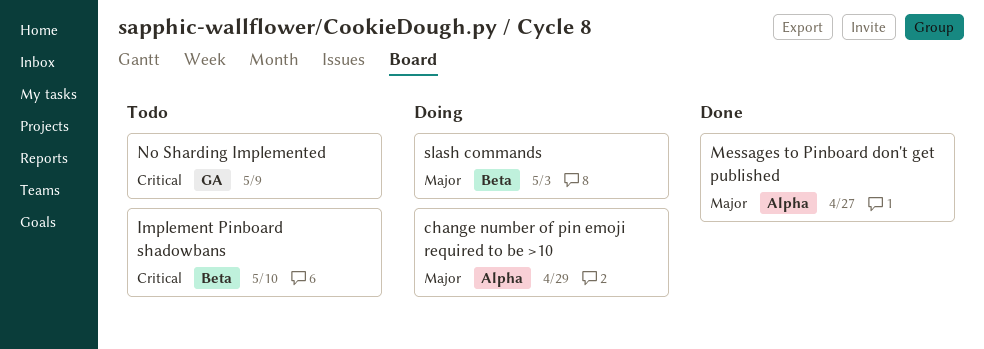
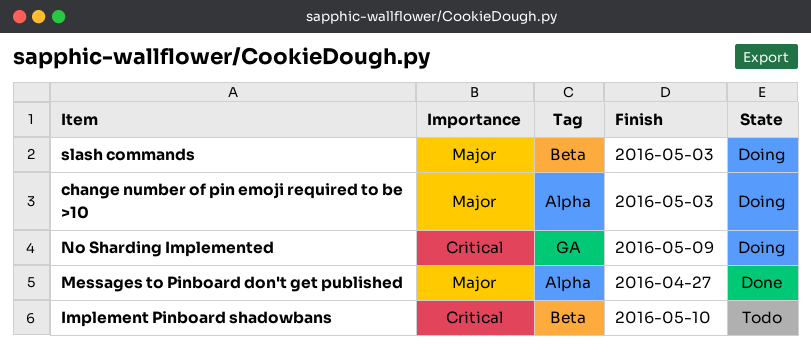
change number of pin emoji required to be >10, due: Apr 29 -> May 3
No Sharding Implemented, status: Todo -> Doing

